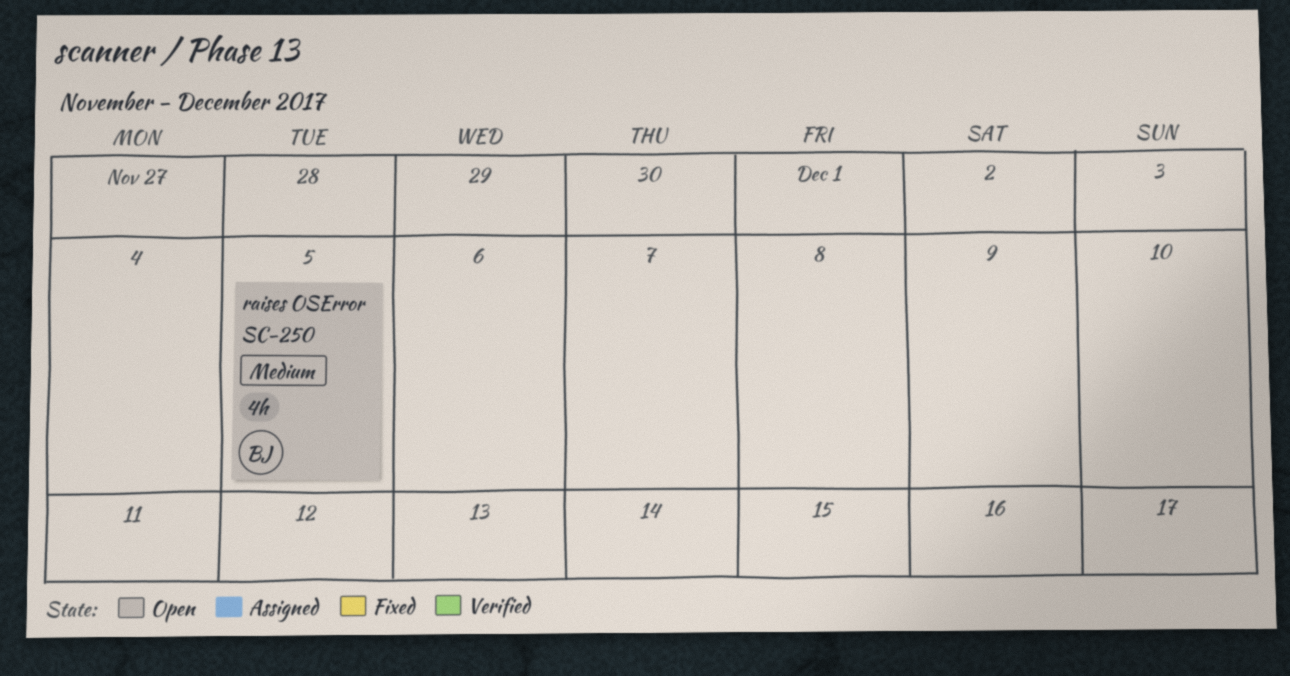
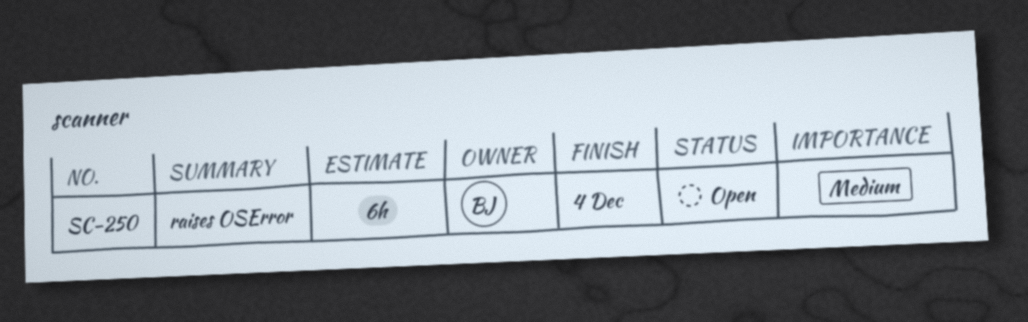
SC-250, estimate: 4h -> 6h
SC-250, due: Dec 5 -> Dec 4

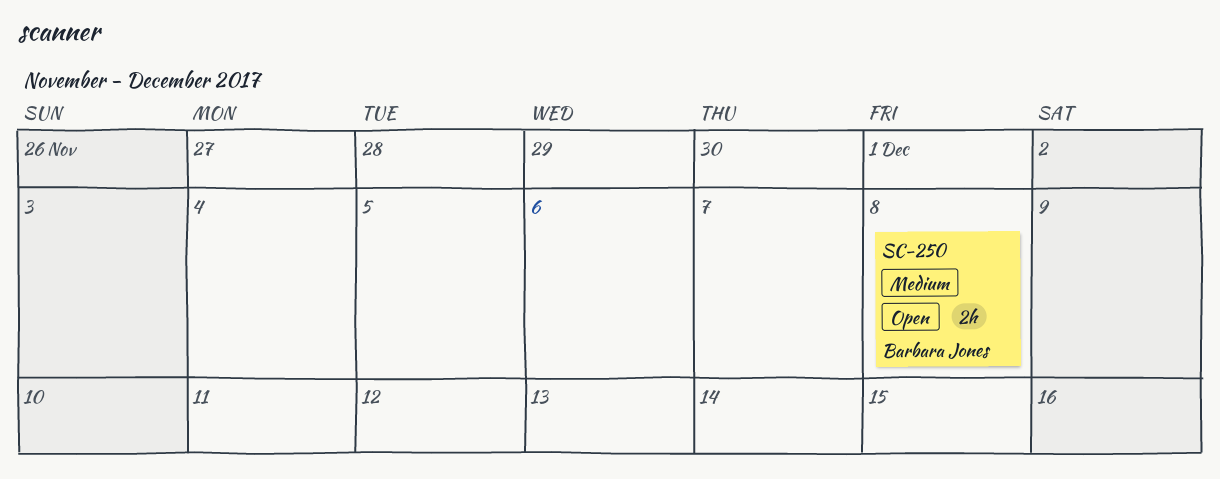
SC-250, estimate: 6h -> 2h
SC-250, due: Dec 4 -> Dec 8

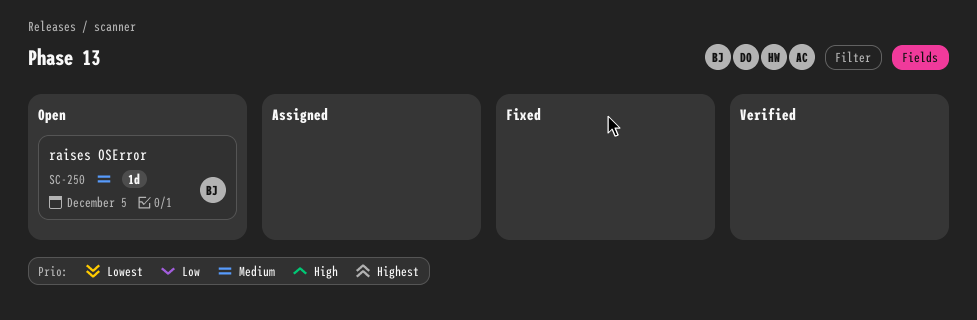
SC-250, estimate: 2h -> 1d
SC-250, due: Dec 8 -> Dec 5

